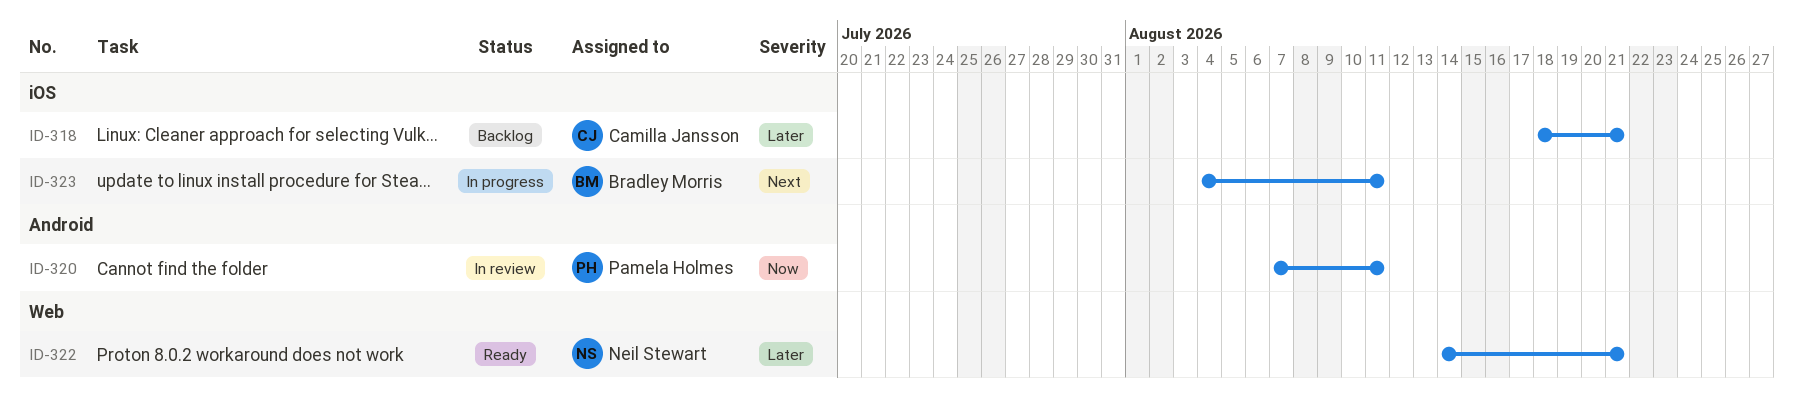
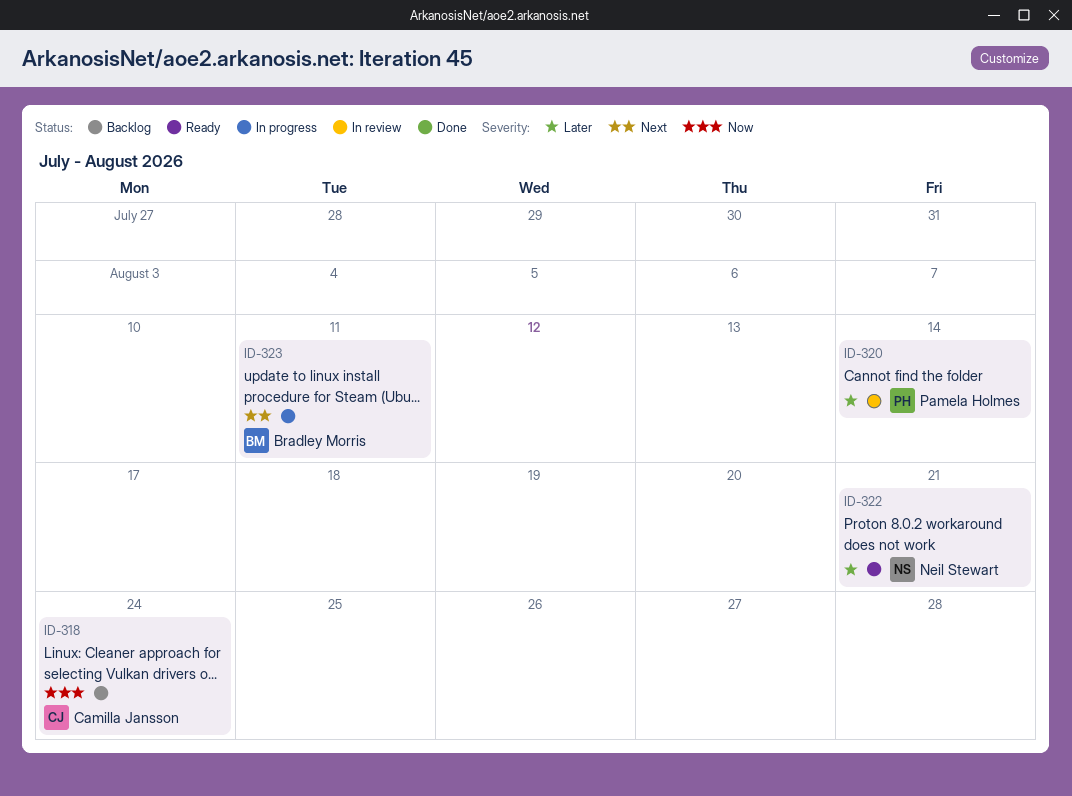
ID-318, priority: Later -> Now
ID-318, due: Aug 21 -> Aug 24
ID-320, priority: Now -> Later
ID-320, due: Aug 11 -> Aug 14

